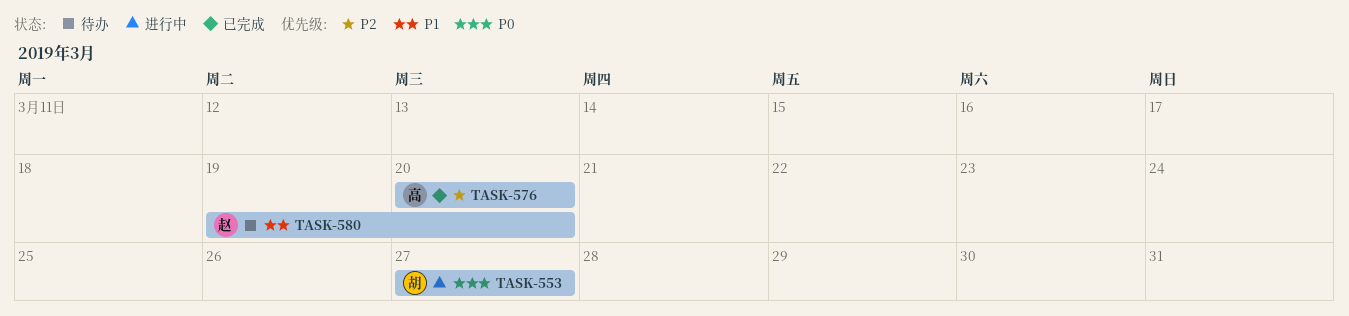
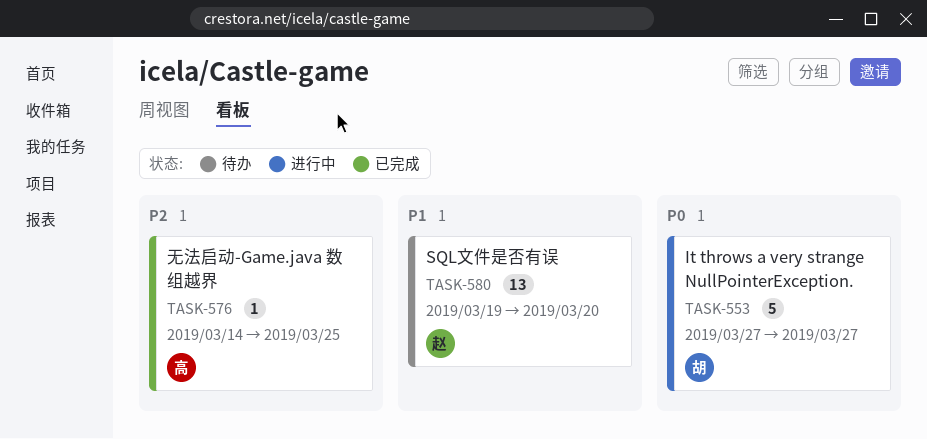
TASK-576, start: Mar 20 -> Mar 14
TASK-576, due: Mar 20 -> Mar 25

